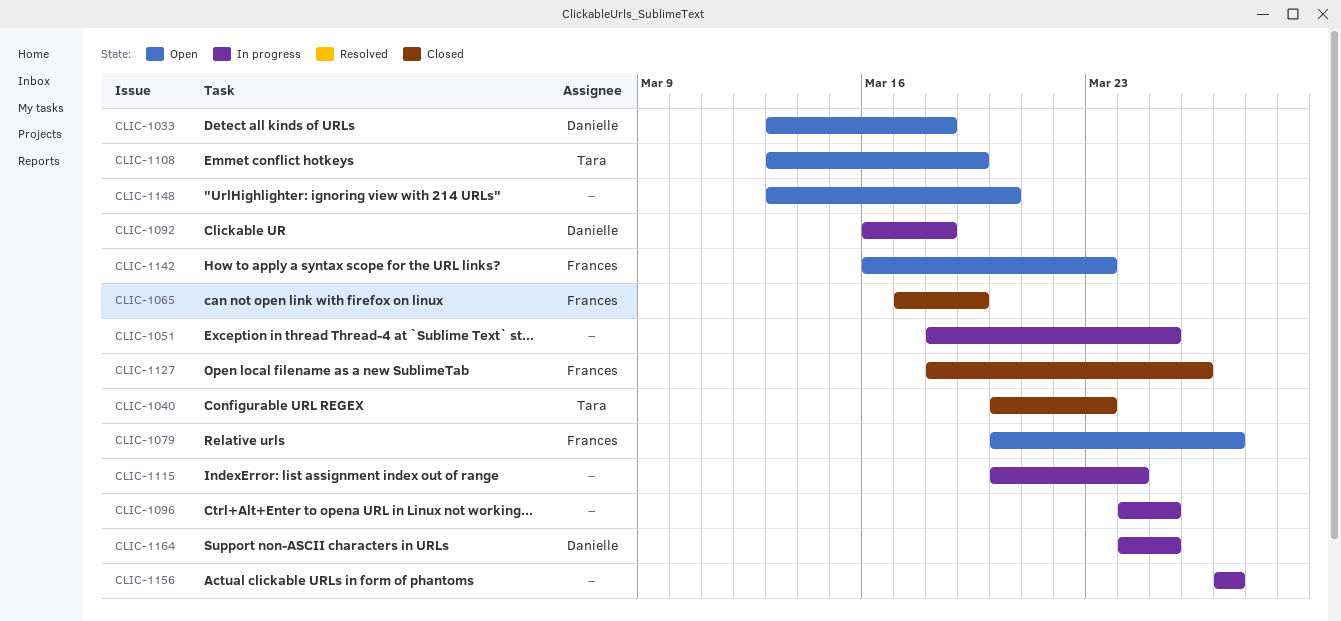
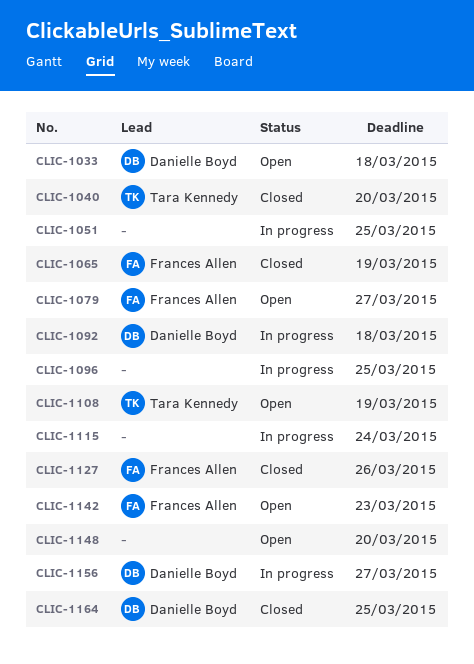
CLIC-1040, due: Mar 23 -> Mar 20
CLIC-1156, owner: none -> Danielle Boyd
CLIC-1164, status: In progress -> Closed

